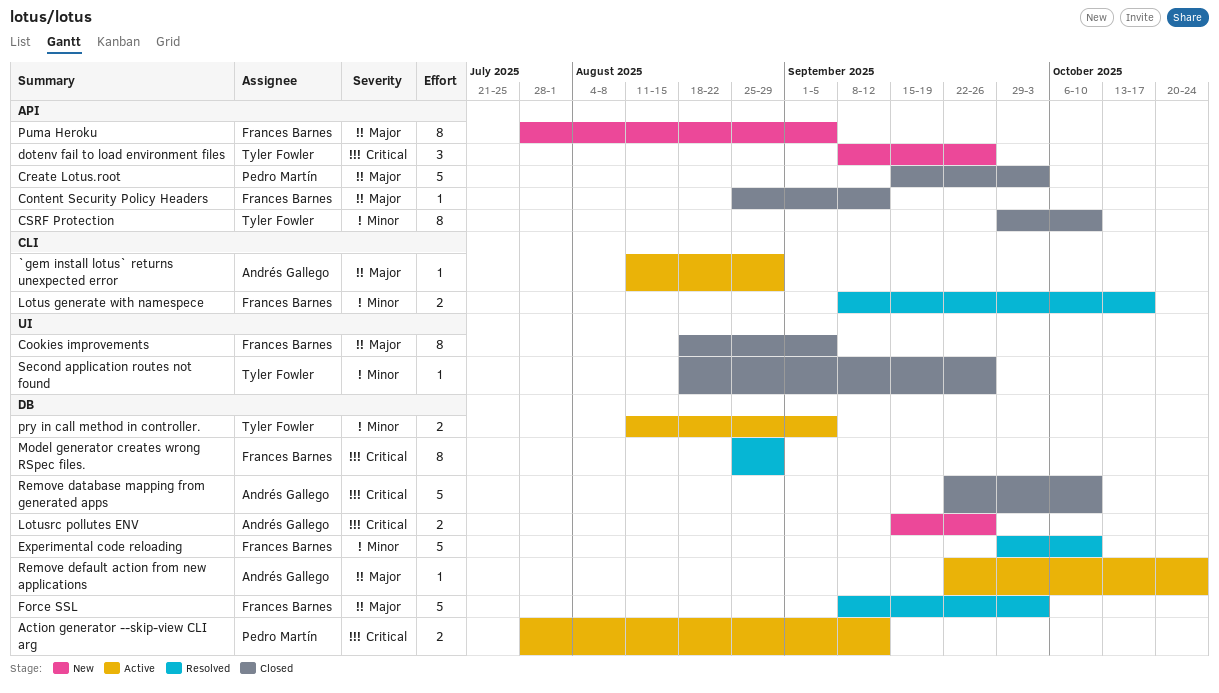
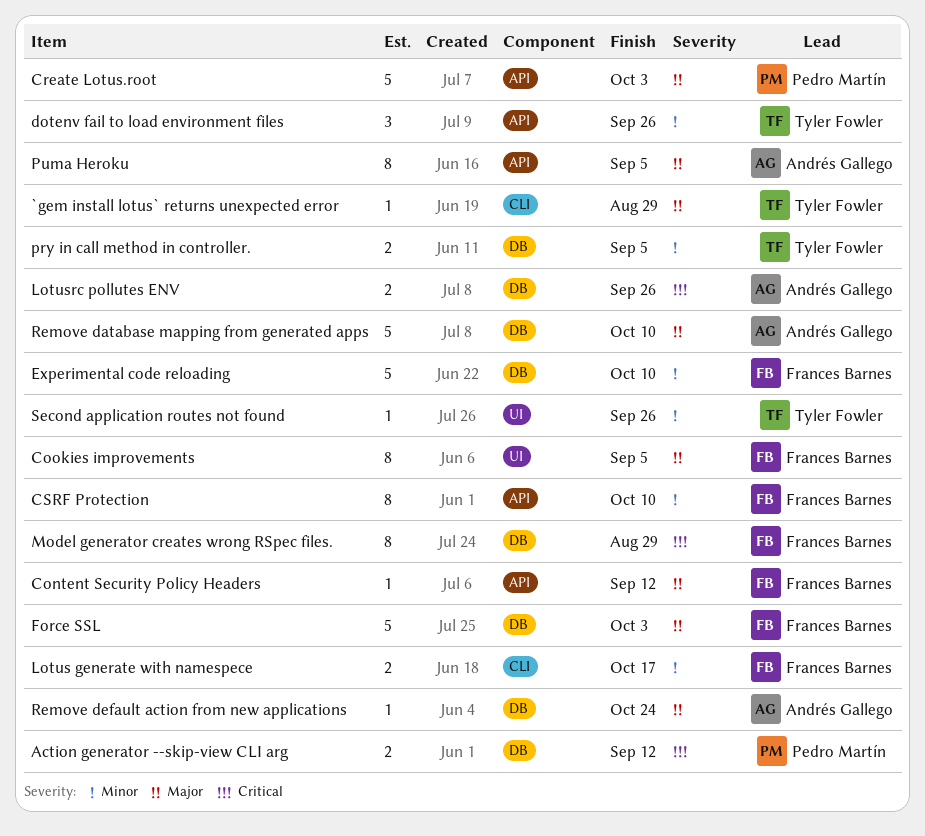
`gem install lotus` returns unexpected error, owner: Andrés Gallego -> Tyler Fowler
CSRF Protection, owner: Tyler Fowler -> Frances Barnes
dotenv fail to load environment files, priority: Critical -> Minor
Puma Heroku, owner: Frances Barnes -> Andrés Gallego
Remove database mapping from generated apps, priority: Critical -> Major

